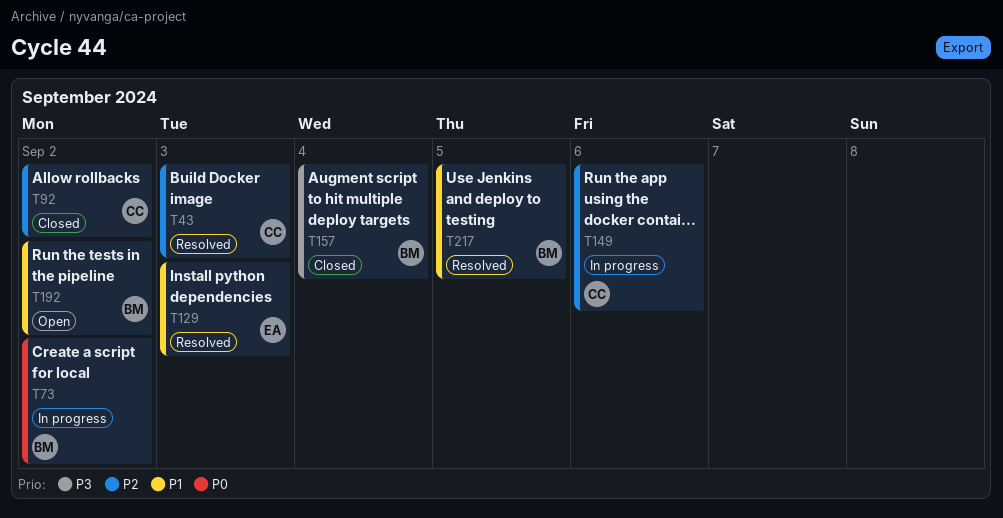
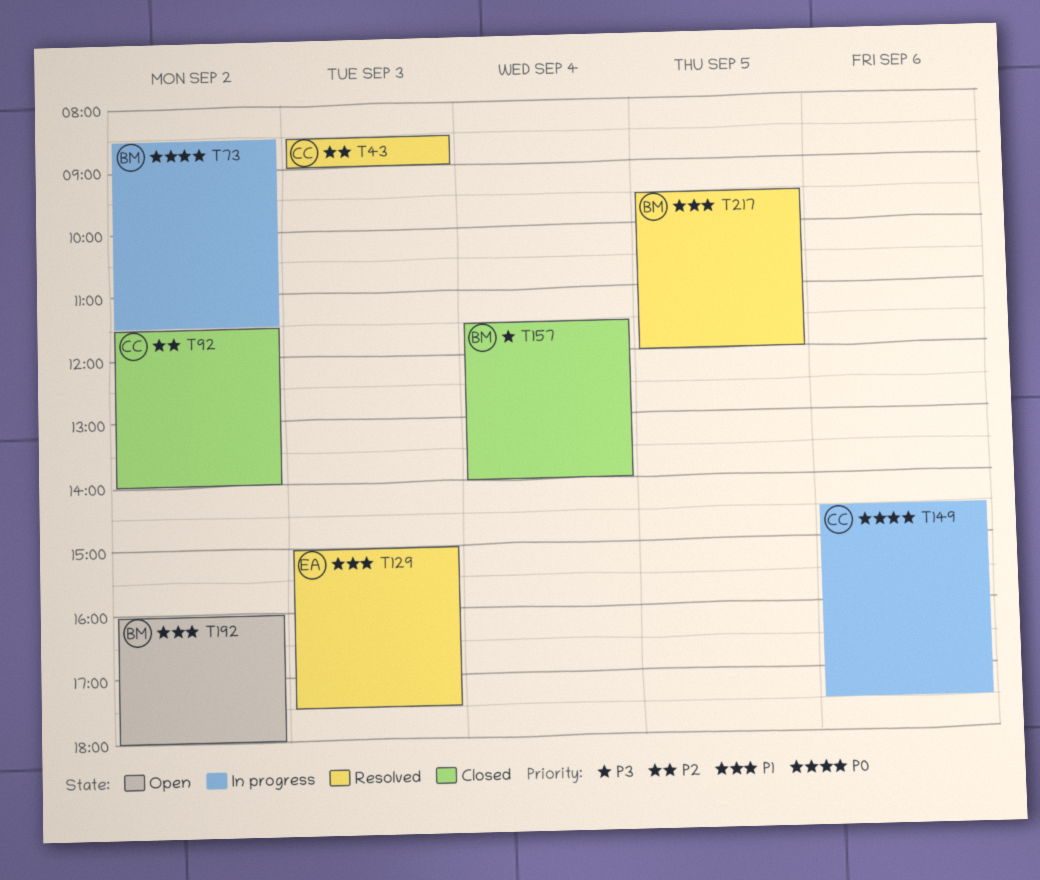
T149, priority: P2 -> P0

